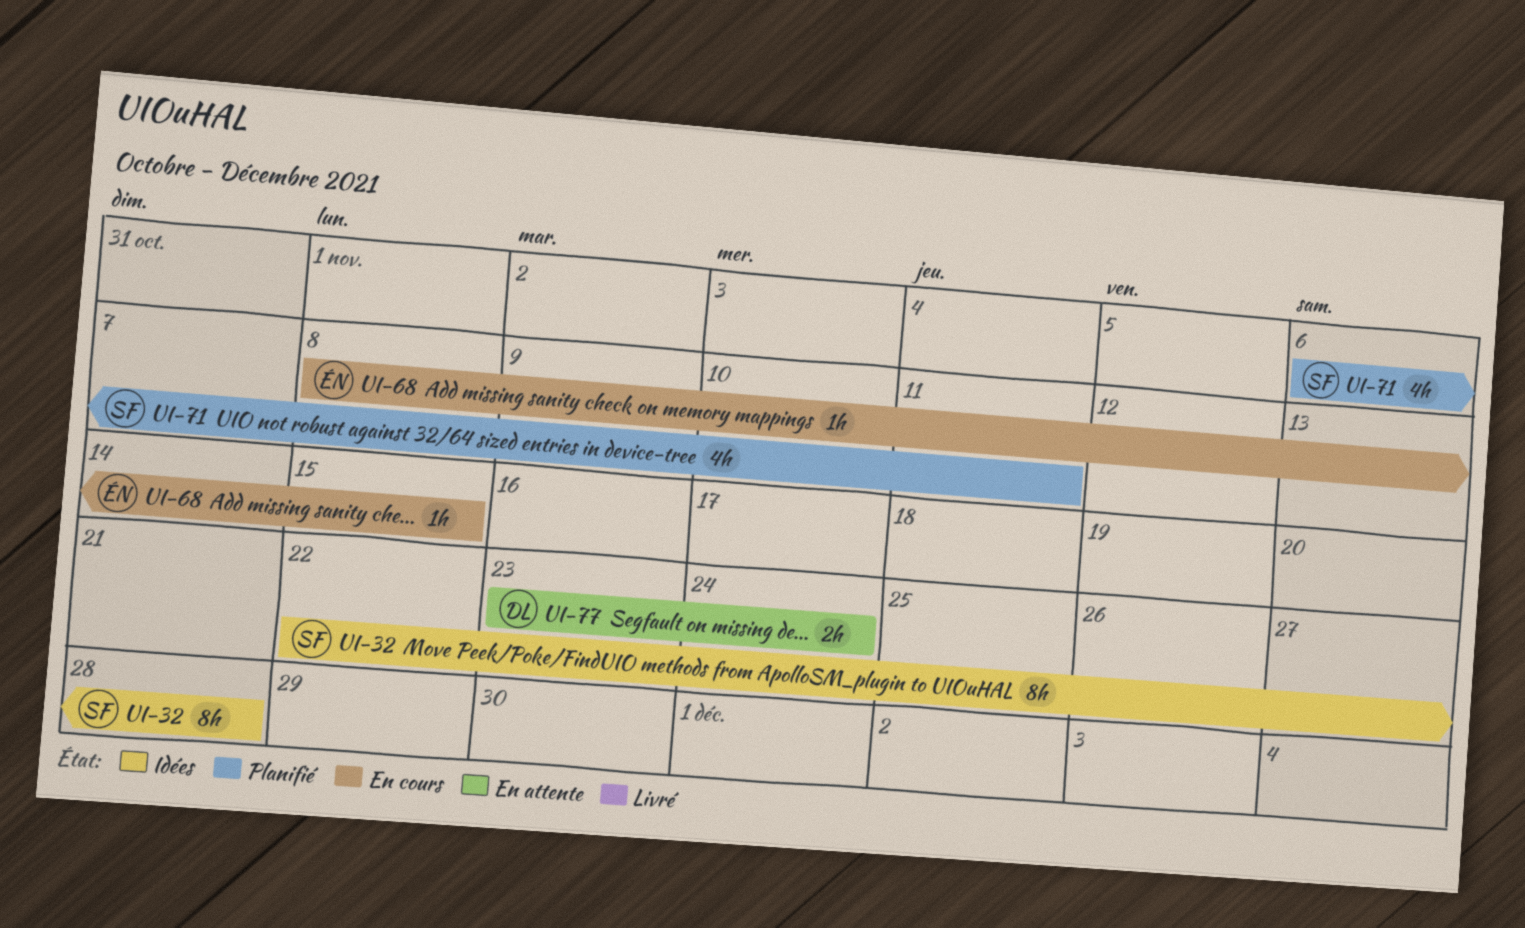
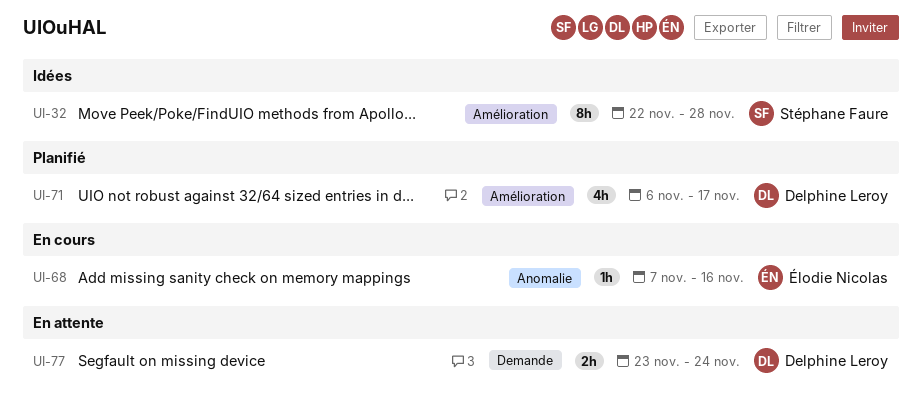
UI-68, start: Nov 8 -> Nov 7
UI-68, due: Nov 15 -> Nov 16
UI-71, owner: Stéphane Faure -> Delphine Leroy
UI-71, due: Nov 11 -> Nov 17

